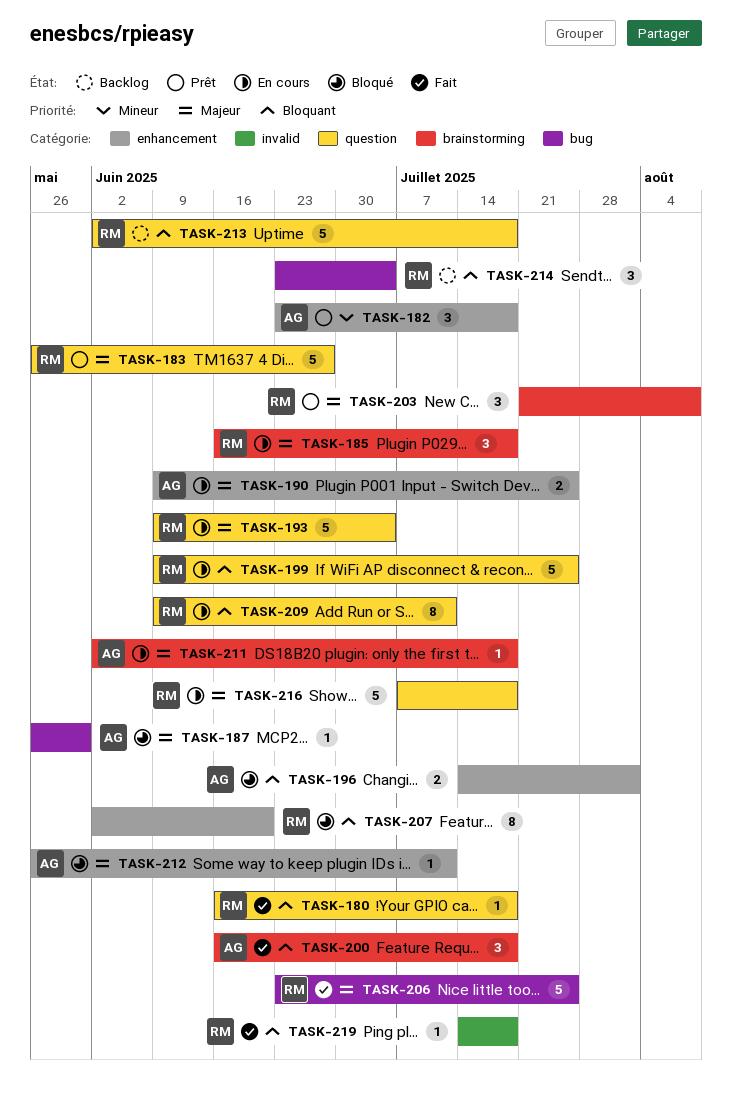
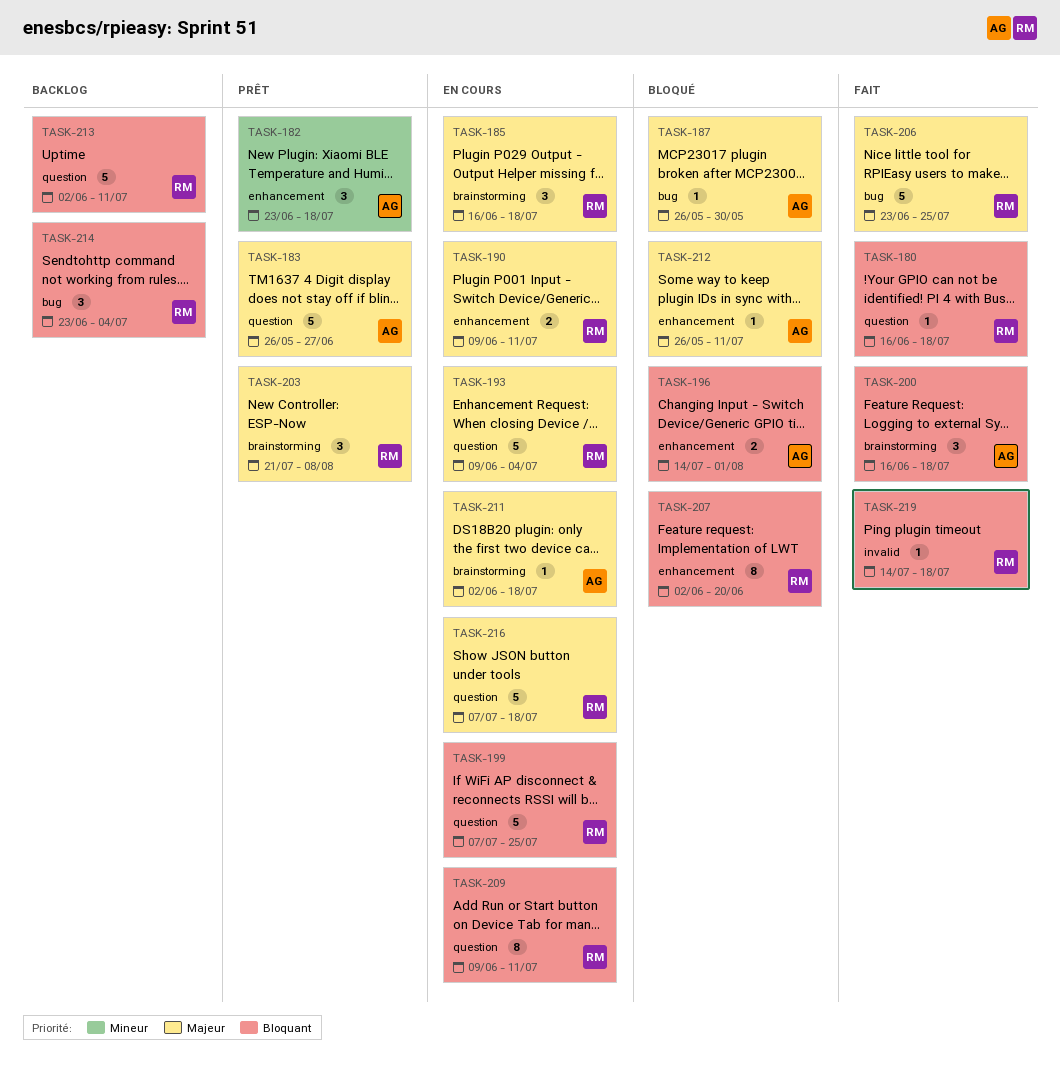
TASK-183, owner: RM -> AG
TASK-190, owner: AG -> RM
TASK-190, due: Jul 25 -> Jul 11
TASK-199, start: Jun 9 -> Jul 7
TASK-213, due: Jul 18 -> Jul 11

